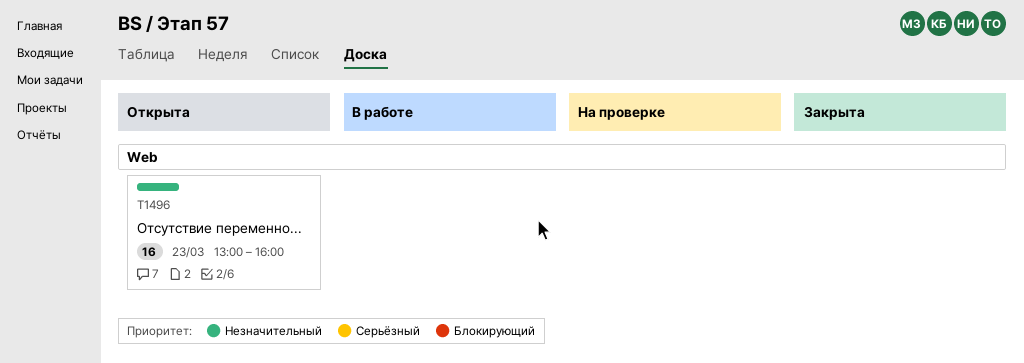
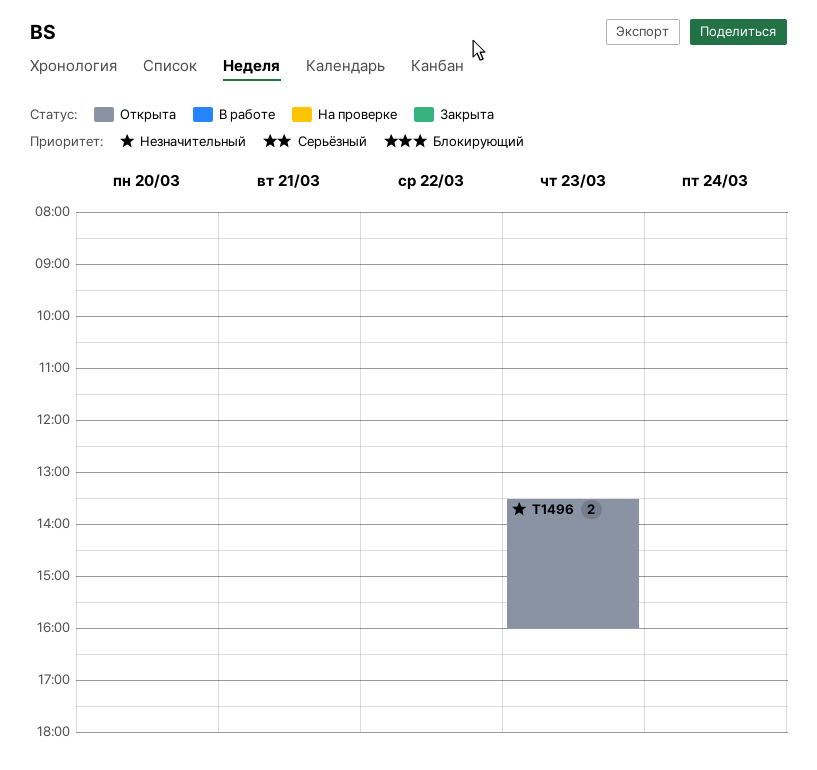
T1496, estimate: 16 -> 2
T1496, begins: 13:00 -> 13:30

